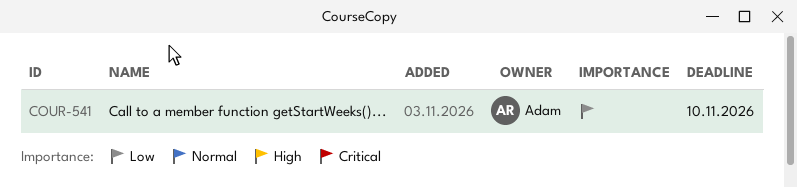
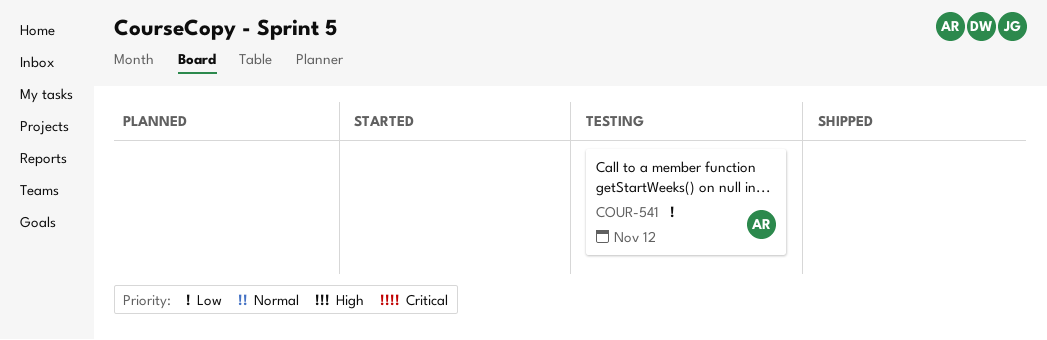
COUR-541, due: Nov 10 -> Nov 12

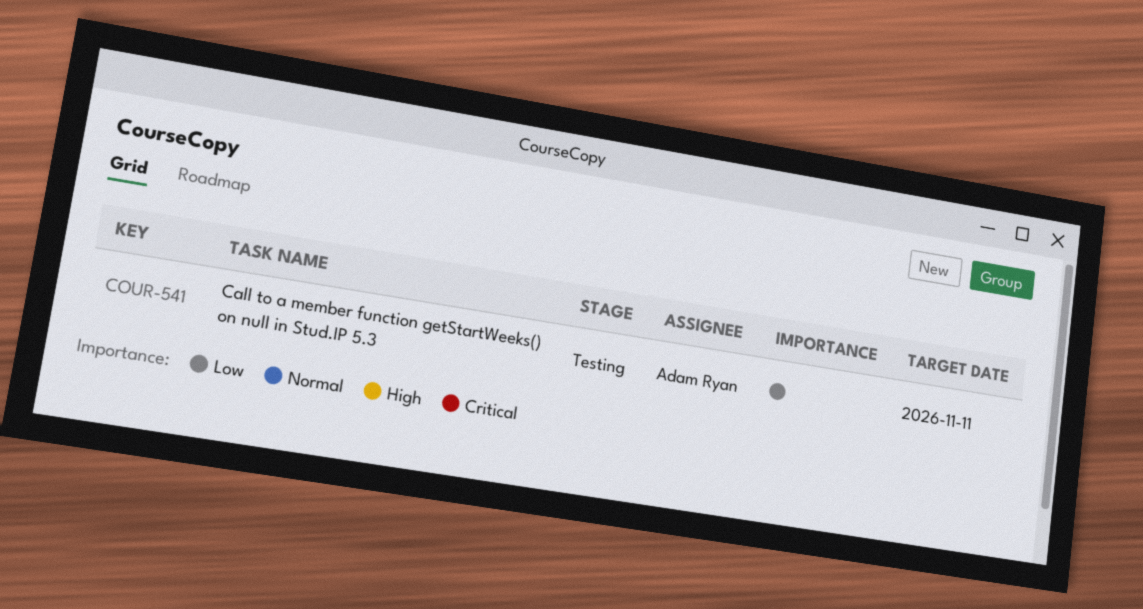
COUR-541, due: Nov 12 -> Nov 11

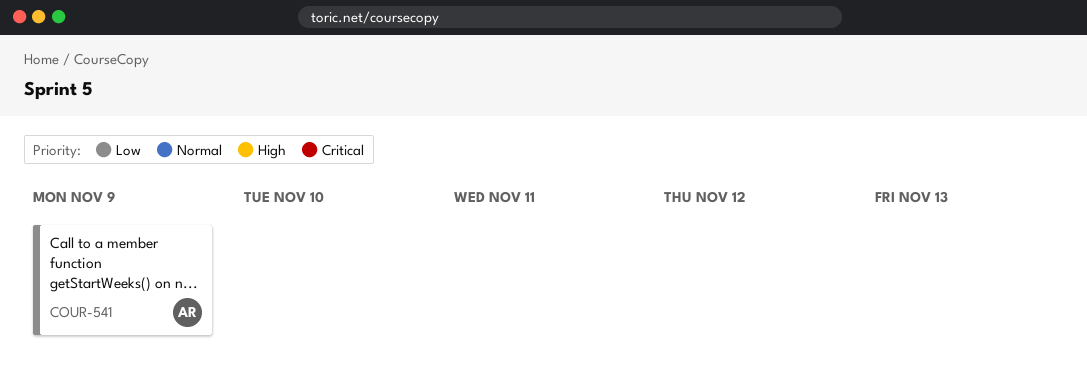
COUR-541, due: Nov 11 -> Nov 9

